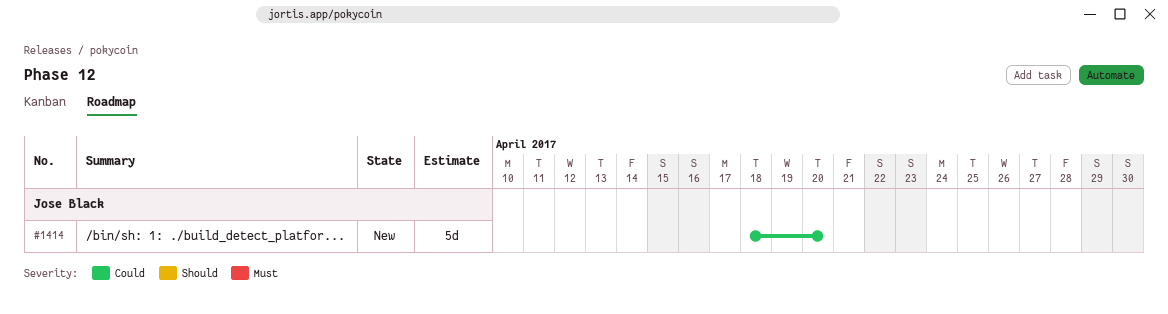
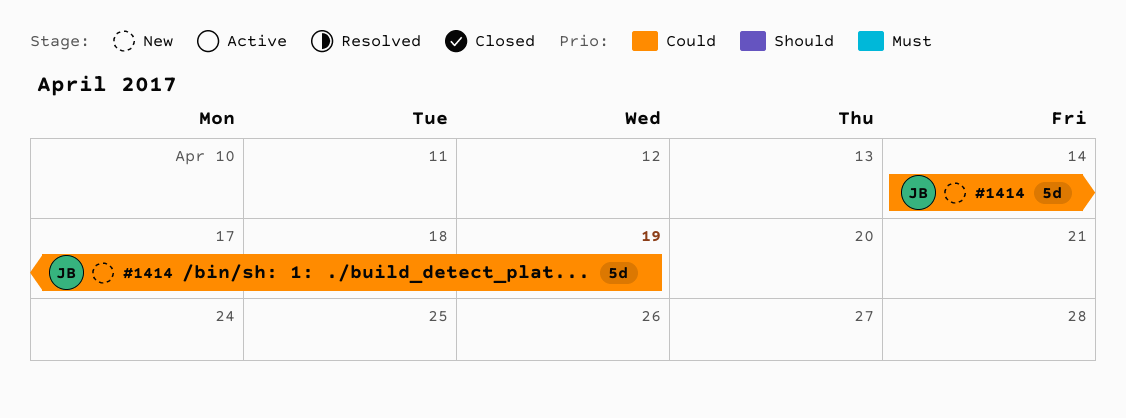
#1414, start: Apr 18 -> Apr 14
#1414, due: Apr 20 -> Apr 19

